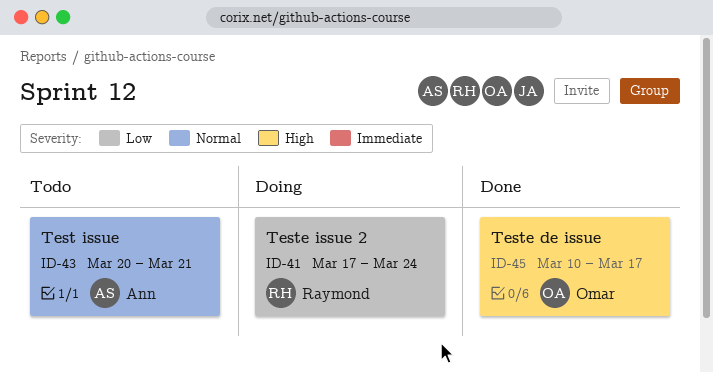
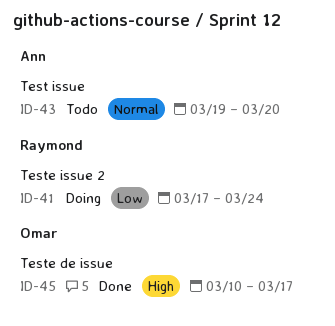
ID-43, start: Mar 20 -> Mar 19
ID-43, due: Mar 21 -> Mar 20

